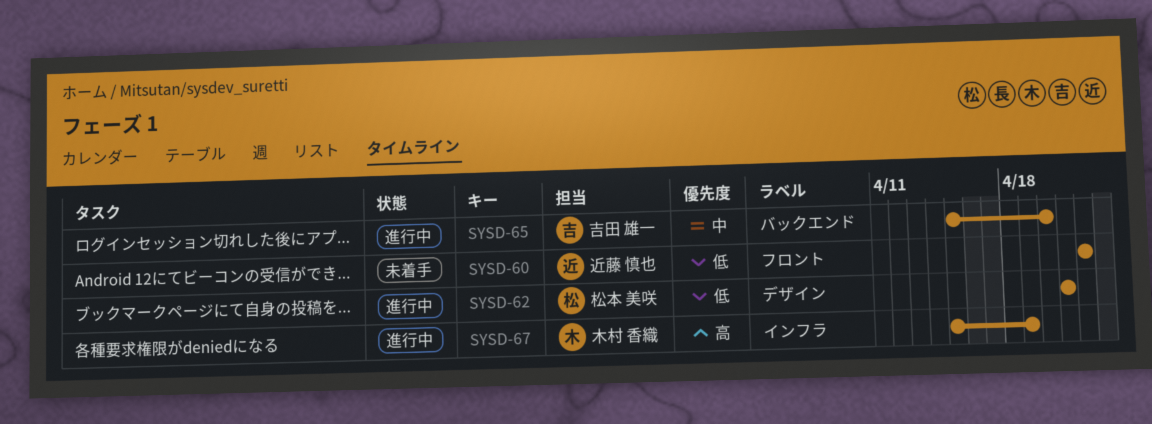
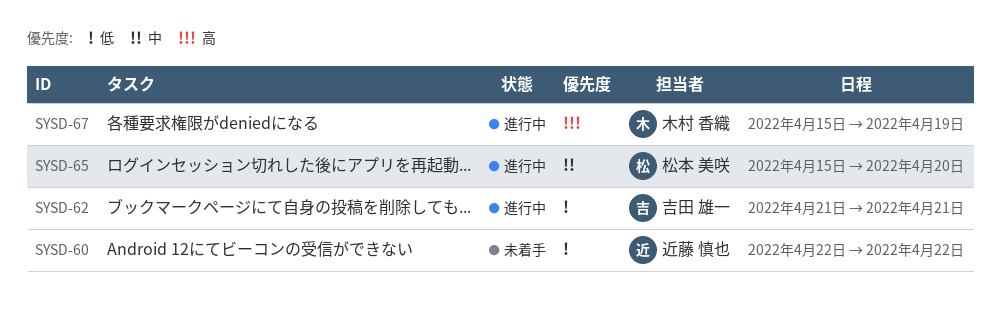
SYSD-62, owner: 松本 美咲 -> 吉田 雄一
SYSD-65, owner: 吉田 雄一 -> 松本 美咲

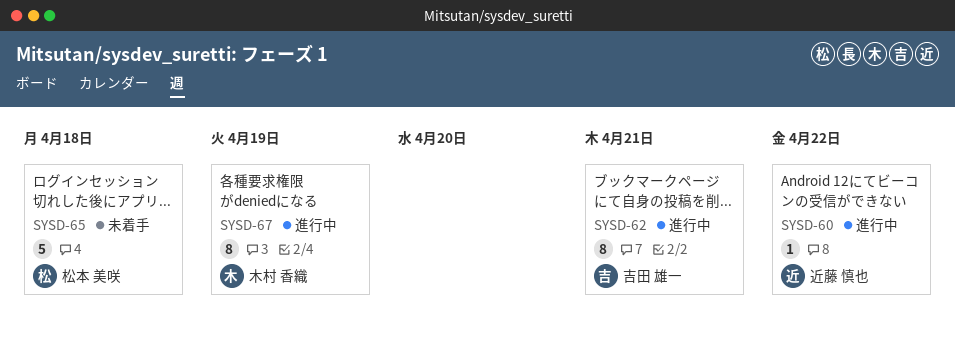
SYSD-60, status: 未着手 -> 進行中
SYSD-65, status: 進行中 -> 未着手
SYSD-65, due: Apr 20 -> Apr 18

